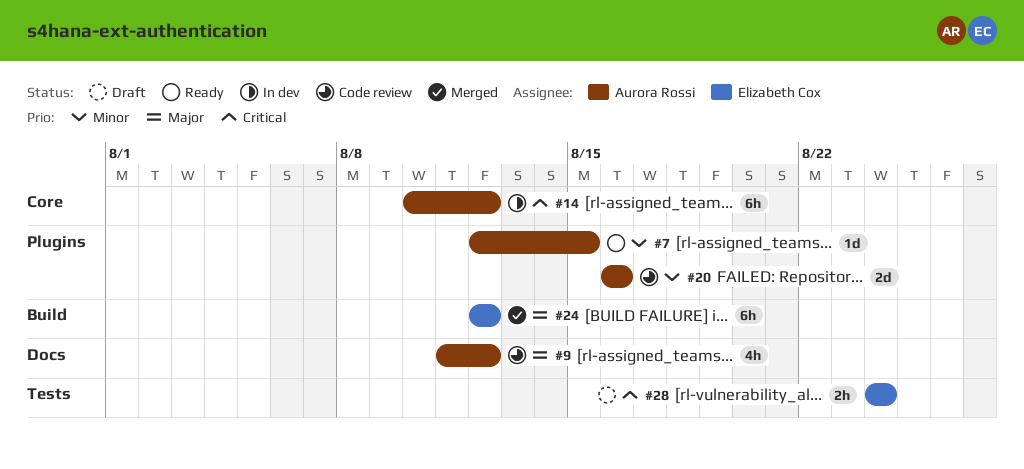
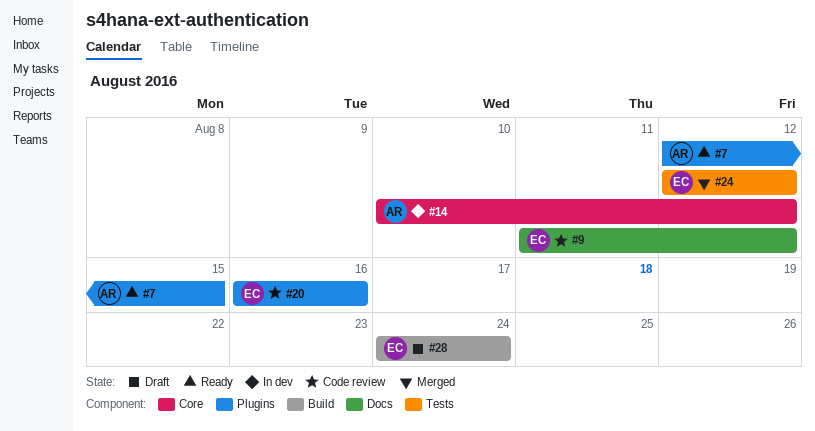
#9, owner: Aurora Rossi -> Elizabeth Cox
#20, owner: Aurora Rossi -> Elizabeth Cox
#24, label: Build -> Tests
#28, label: Tests -> Build

